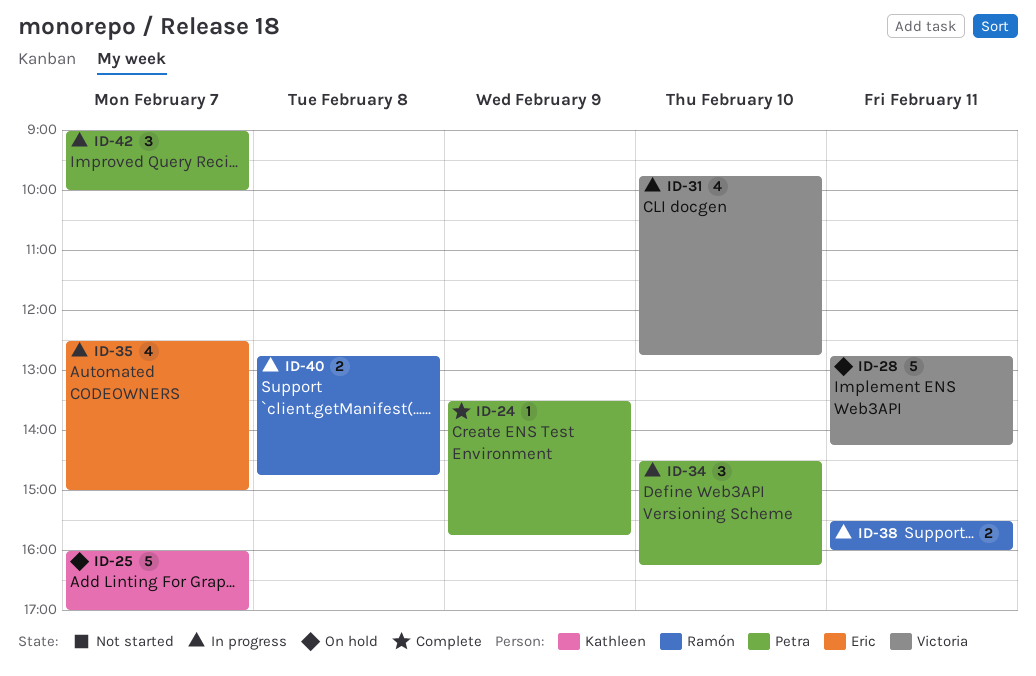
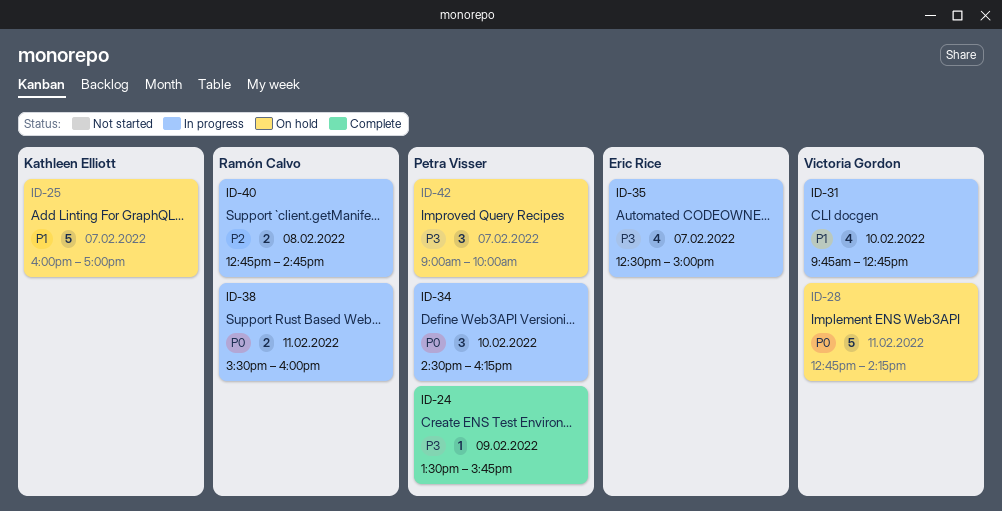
ID-42, status: In progress -> On hold

